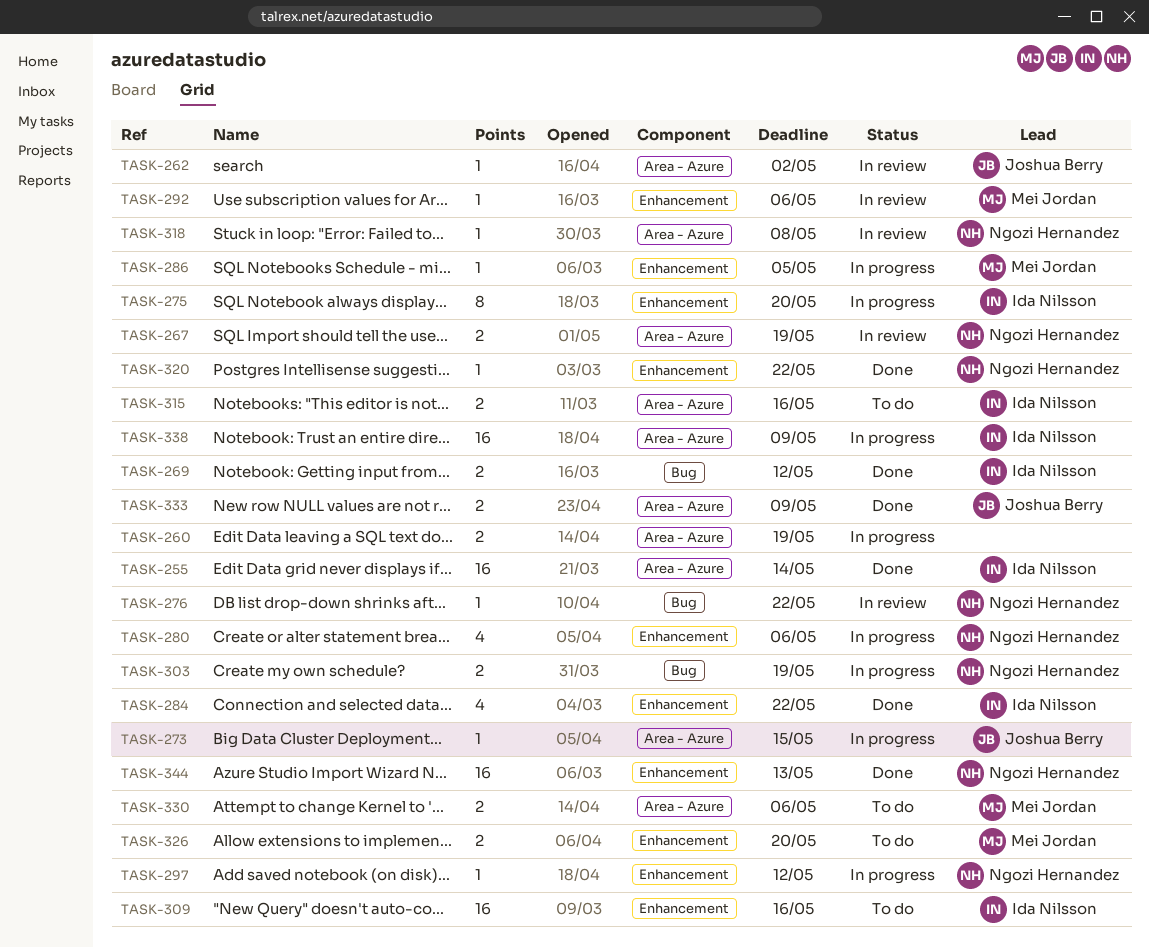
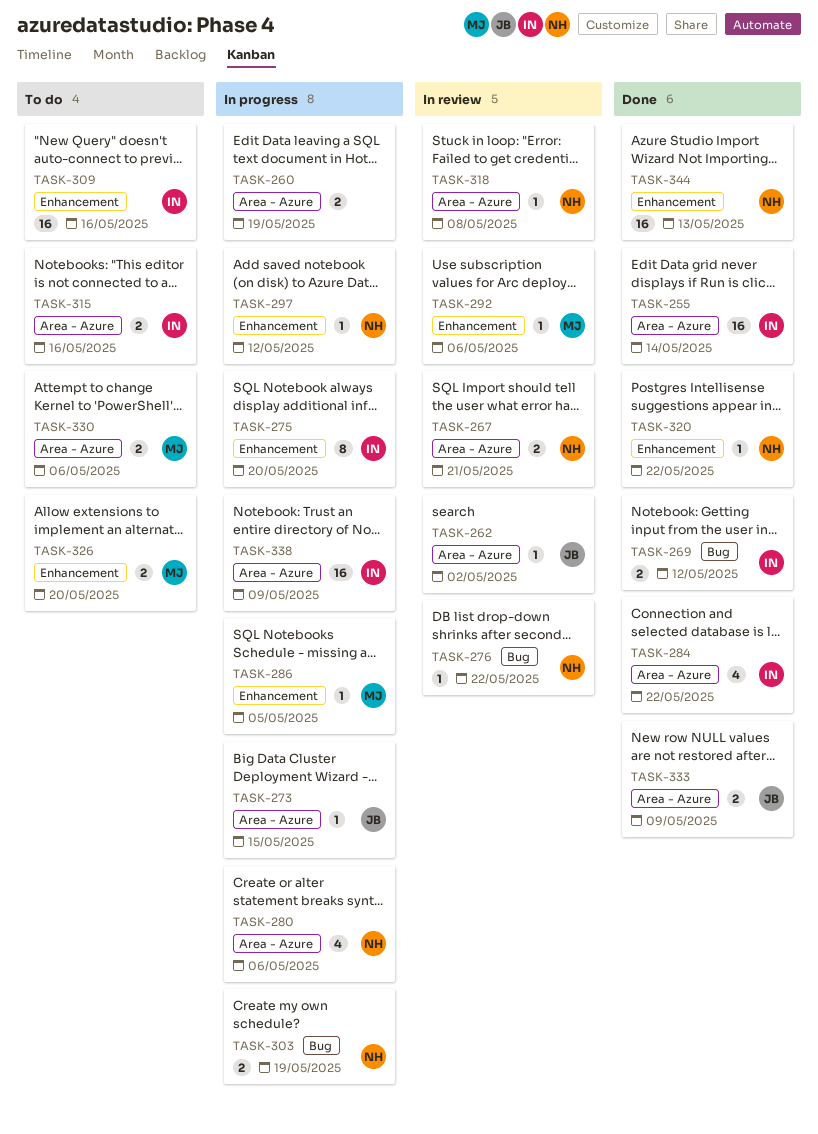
TASK-267, due: May 19 -> May 21
TASK-280, label: Enhancement -> Area - Azure
TASK-284, label: Enhancement -> Area - Azure

